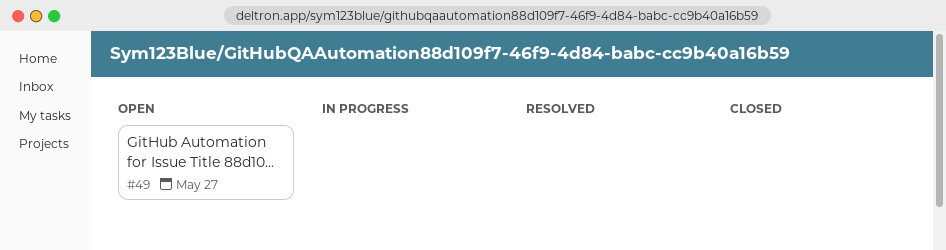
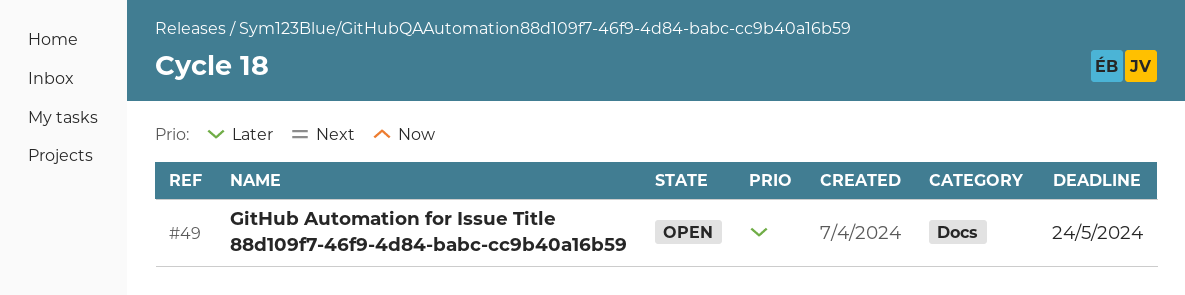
#49, due: May 27 -> May 24

